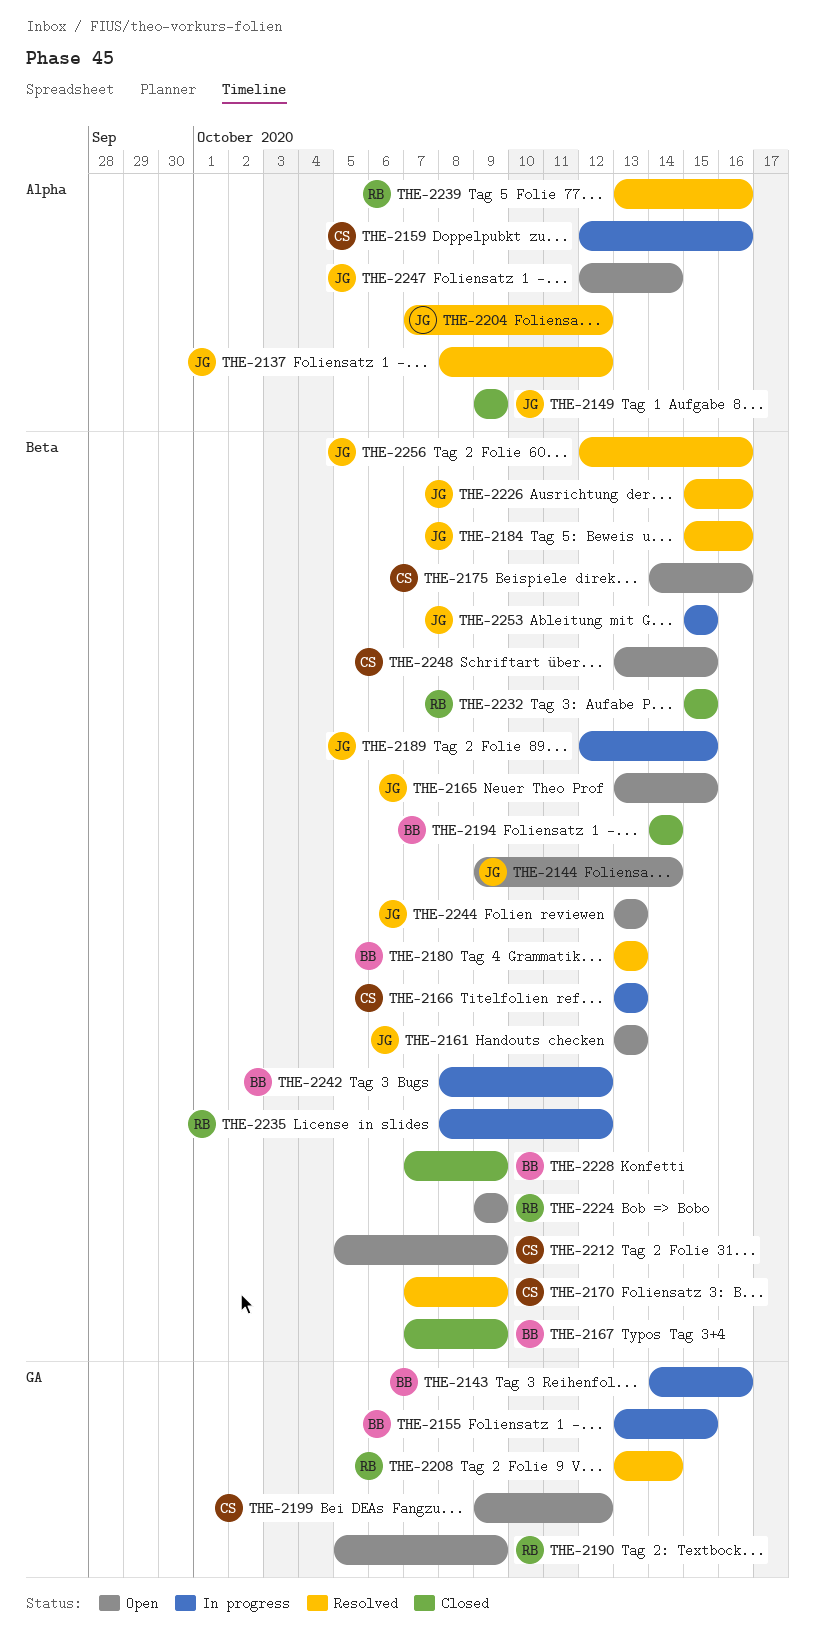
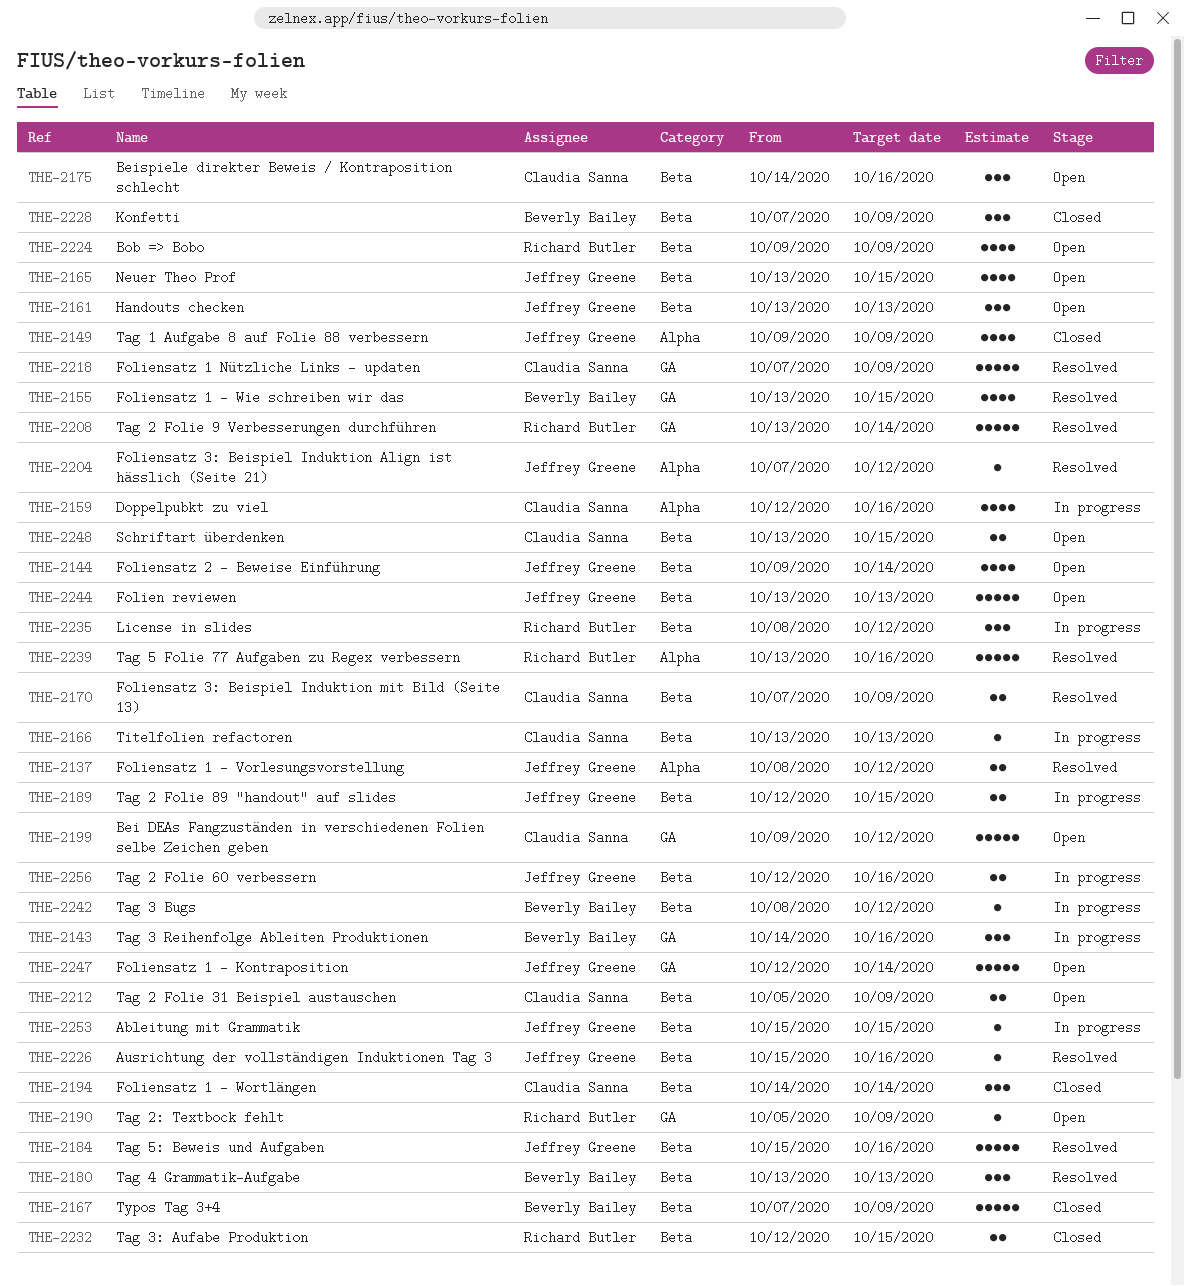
THE-2155, status: In progress -> Resolved
THE-2194, owner: Beverly Bailey -> Claudia Sanna
THE-2218: none -> present
THE-2232, start: Oct 15 -> Oct 12
THE-2247, label: Alpha -> GA
THE-2256, status: Resolved -> In progress

